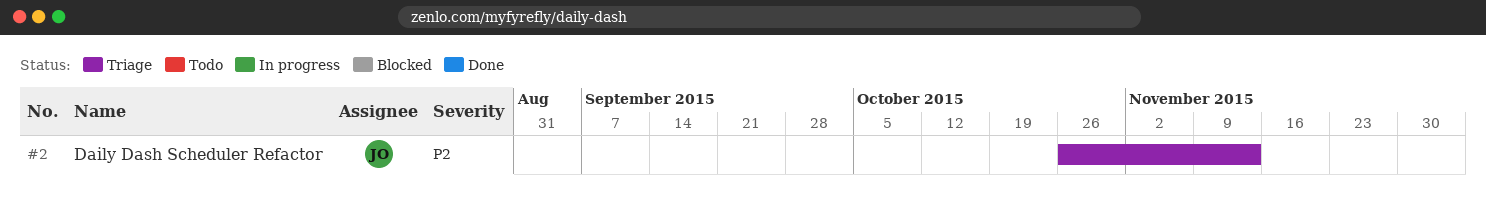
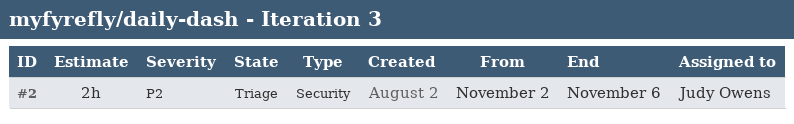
#2, start: Oct 26 -> Nov 2
#2, due: Nov 13 -> Nov 6

